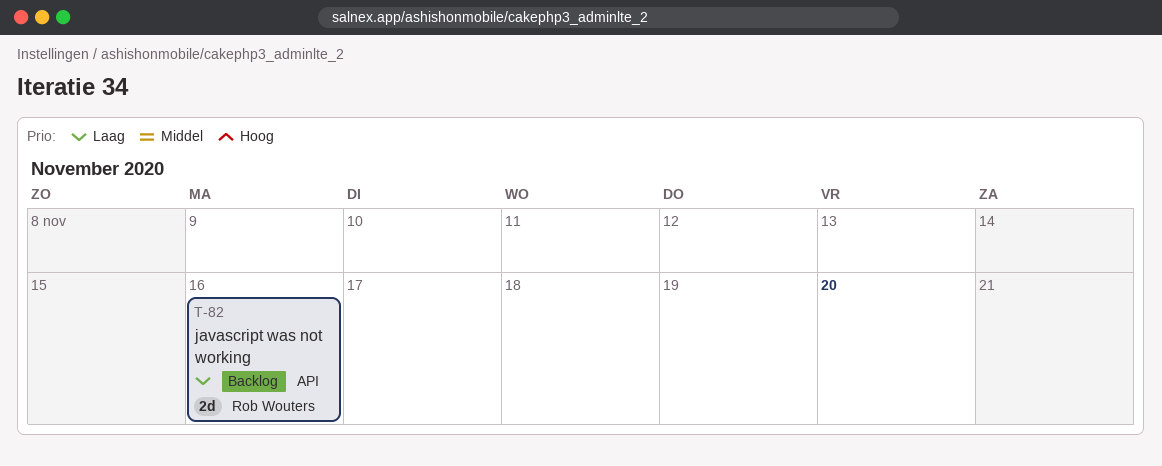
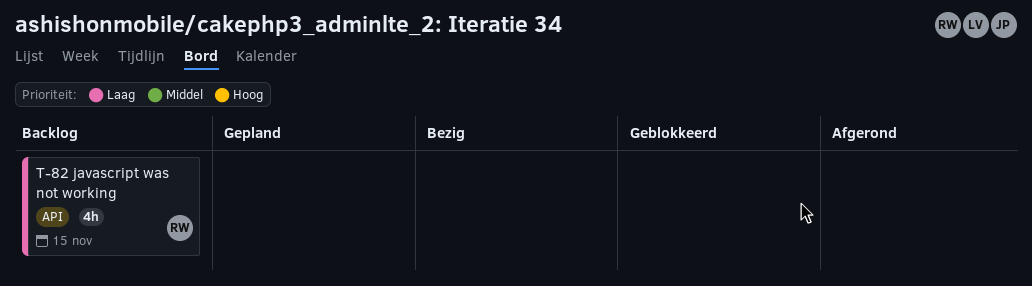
T-82, estimate: 2d -> 4h
T-82, due: Nov 16 -> Nov 15

